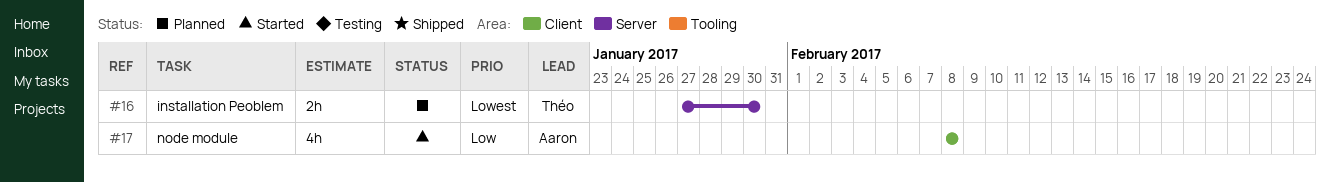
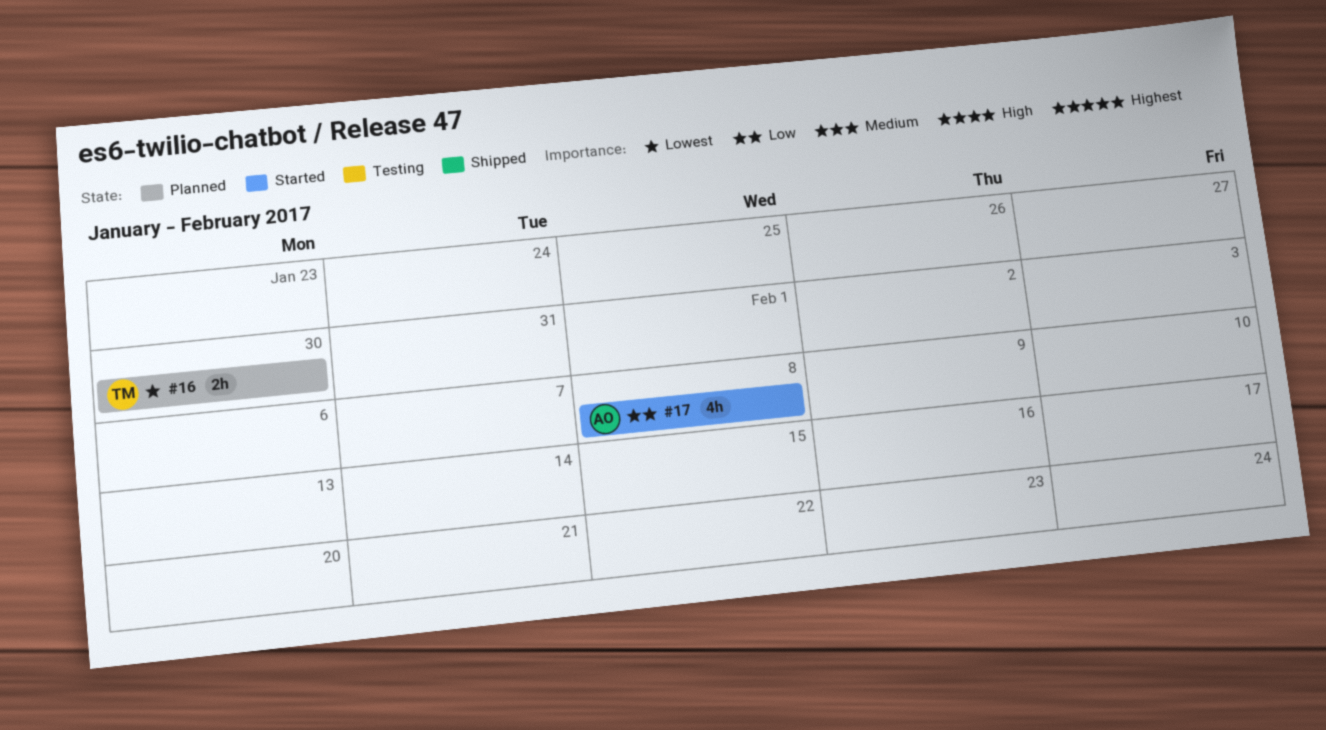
#16, start: Jan 27 -> Jan 30

